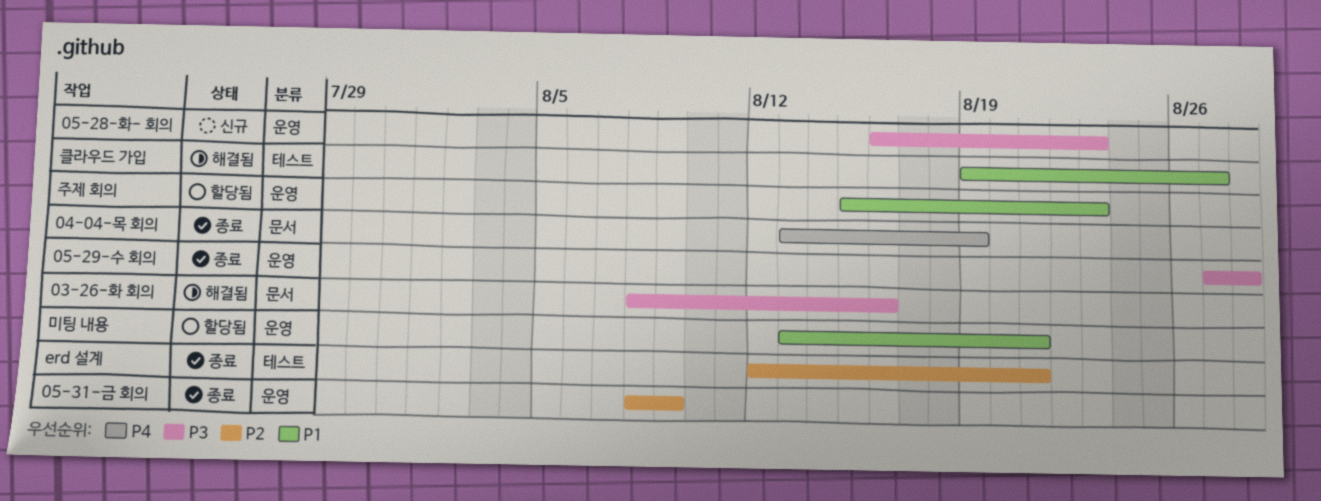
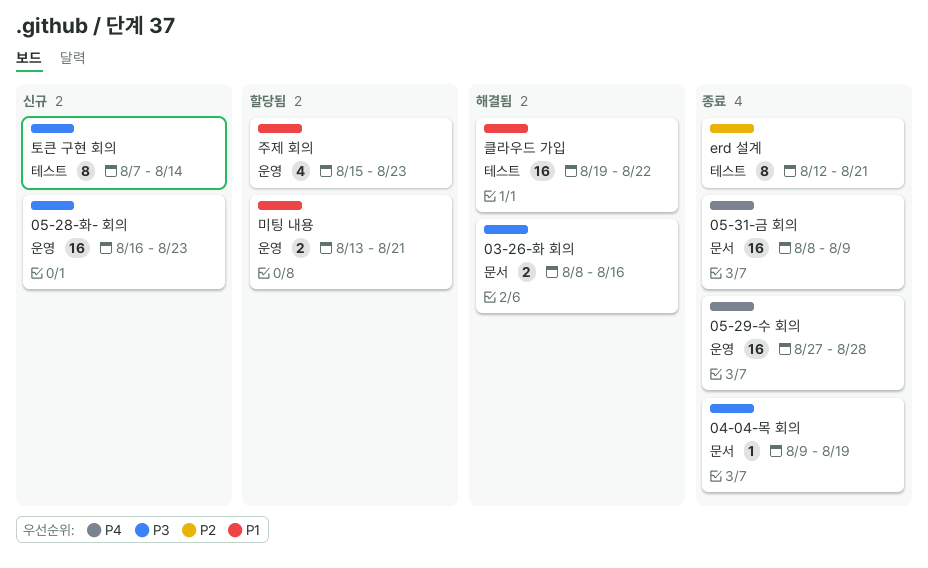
04-04-목 회의, priority: P4 -> P3
04-04-목 회의, start: Aug 13 -> Aug 9
05-29-수 회의, priority: P3 -> P4
05-31-금 회의, priority: P2 -> P4
05-31-금 회의, label: 운영 -> 문서
클라우드 가입, due: Aug 27 -> Aug 22
토큰 구현 회의: none -> present

